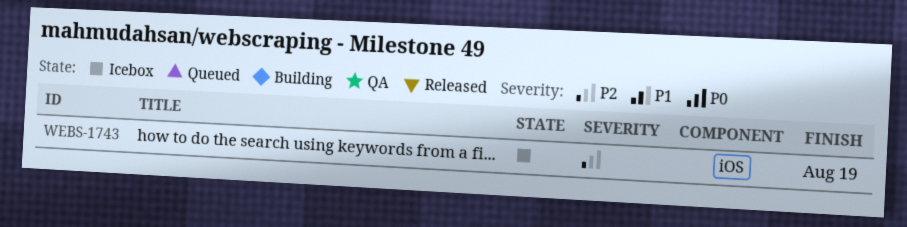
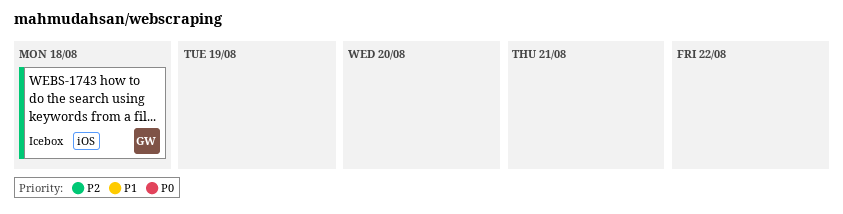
WEBS-1743, due: Aug 19 -> Aug 18

